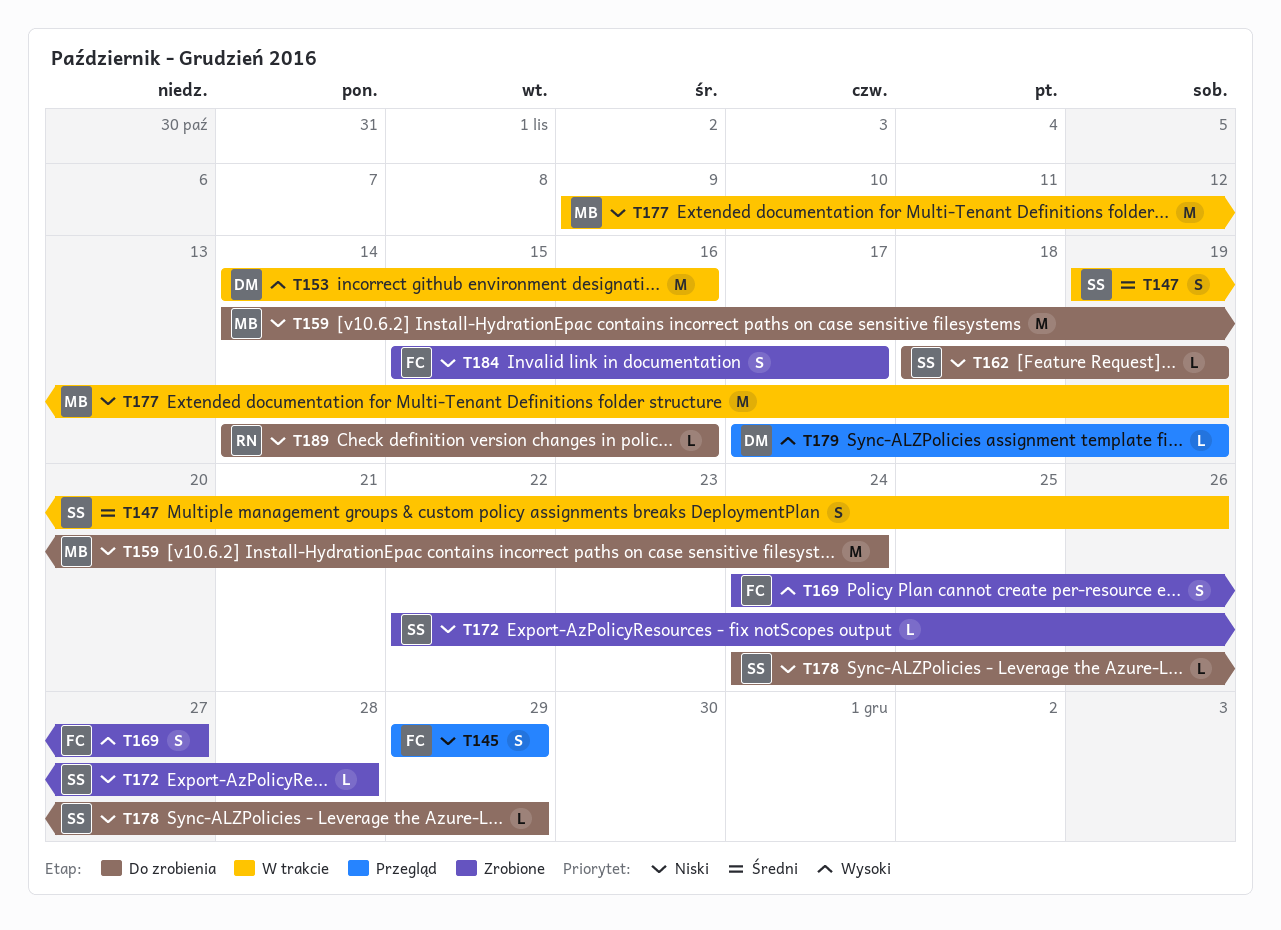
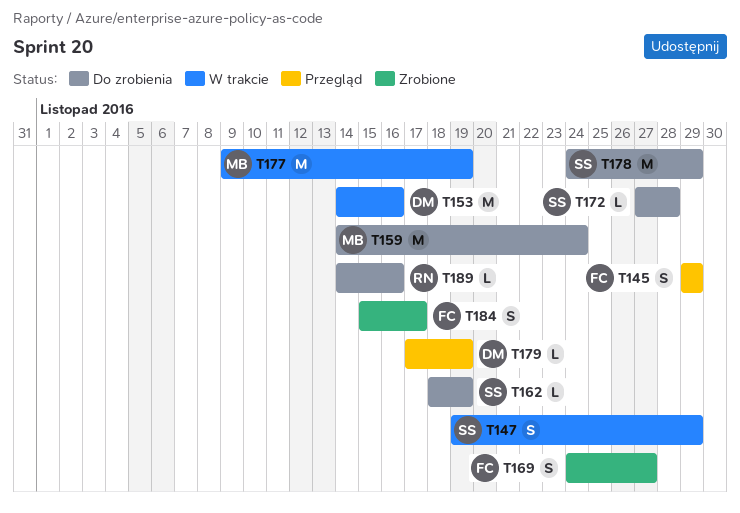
T147, due: Nov 26 -> Nov 29
T172, status: Zrobione -> Do zrobienia
T172, start: Nov 22 -> Nov 27
T178, estimate: L -> M

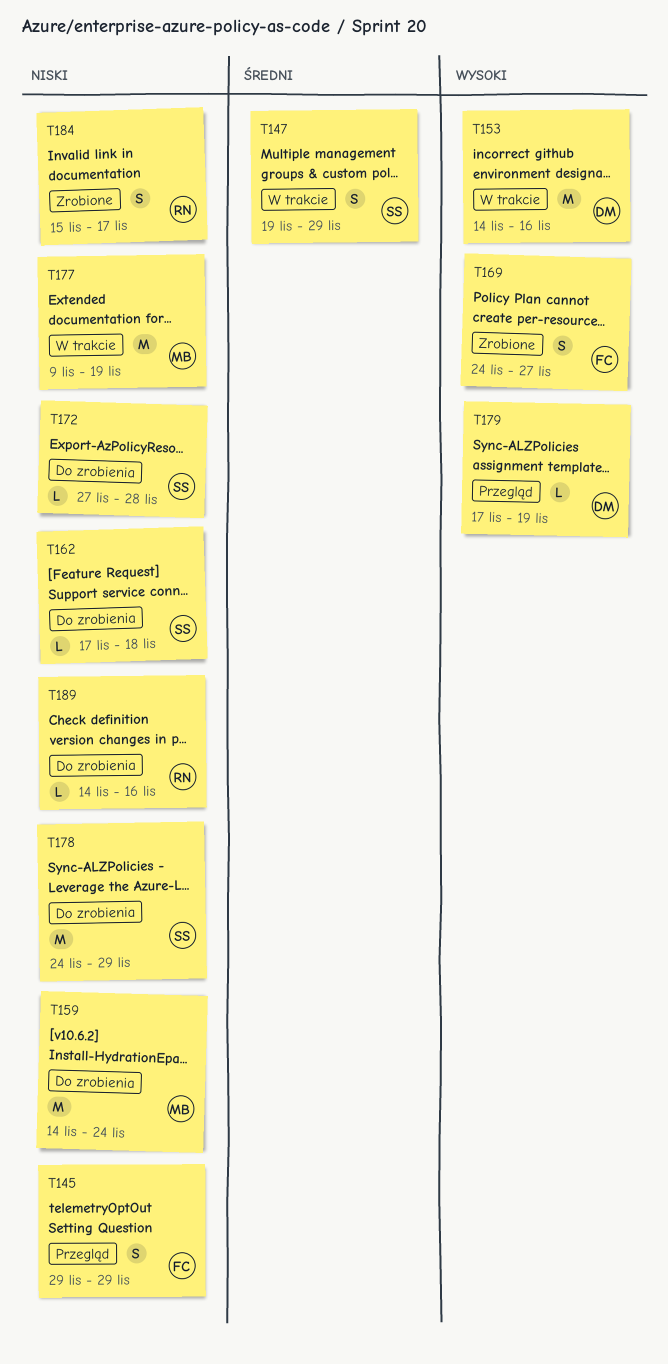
T162, start: Nov 18 -> Nov 17
T162, due: Nov 19 -> Nov 18
T184, owner: FC -> RN

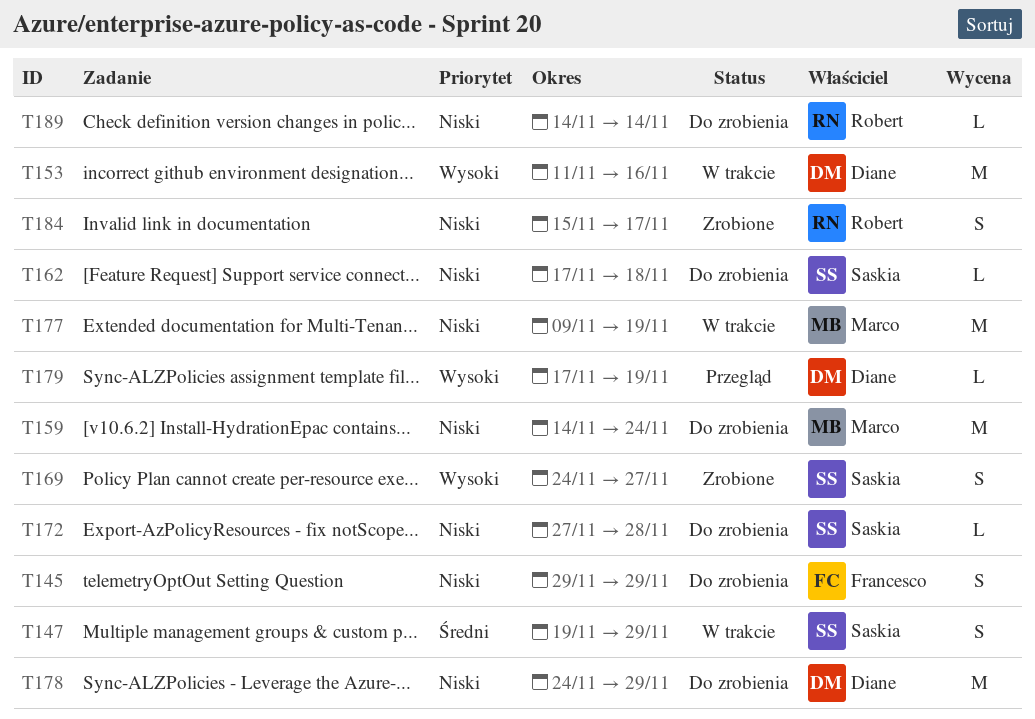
T145, status: Przegląd -> Do zrobienia
T153, start: Nov 14 -> Nov 11
T169, owner: Francesco -> Saskia
T178, owner: Saskia -> Diane
T189, due: Nov 16 -> Nov 14

